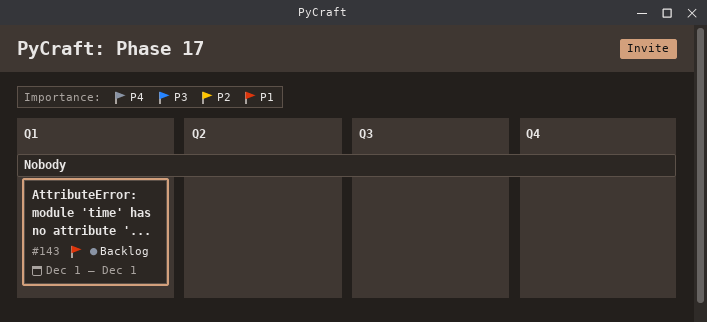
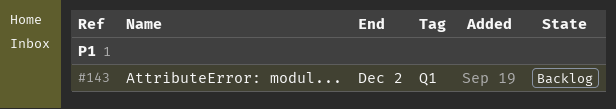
#143, due: Dec 1 -> Dec 2

